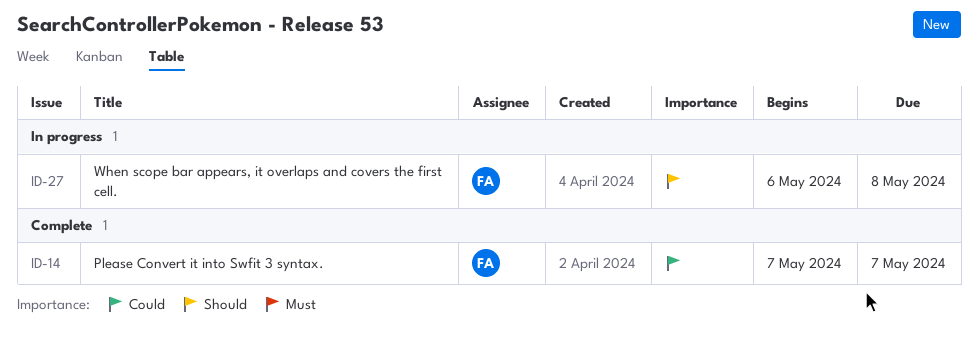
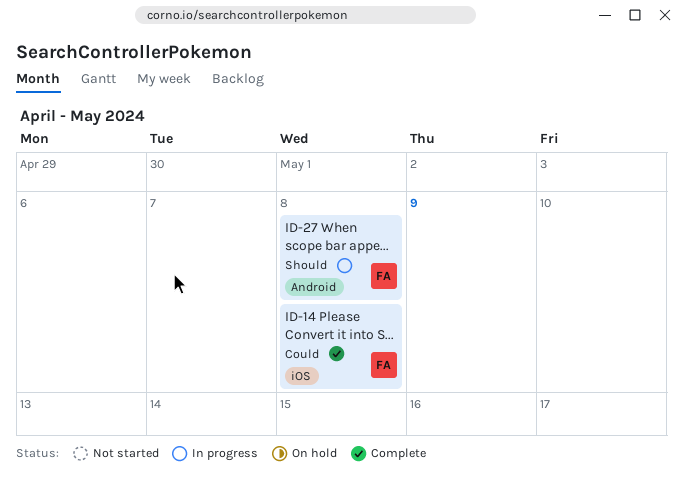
ID-14, due: May 7 -> May 8

